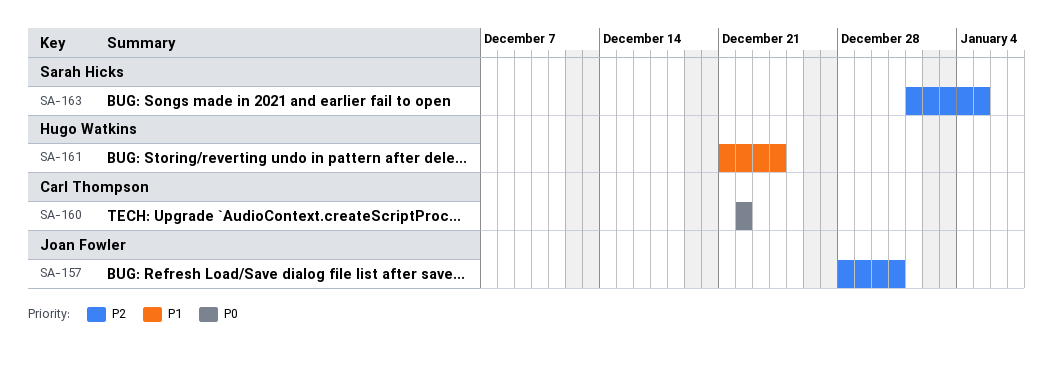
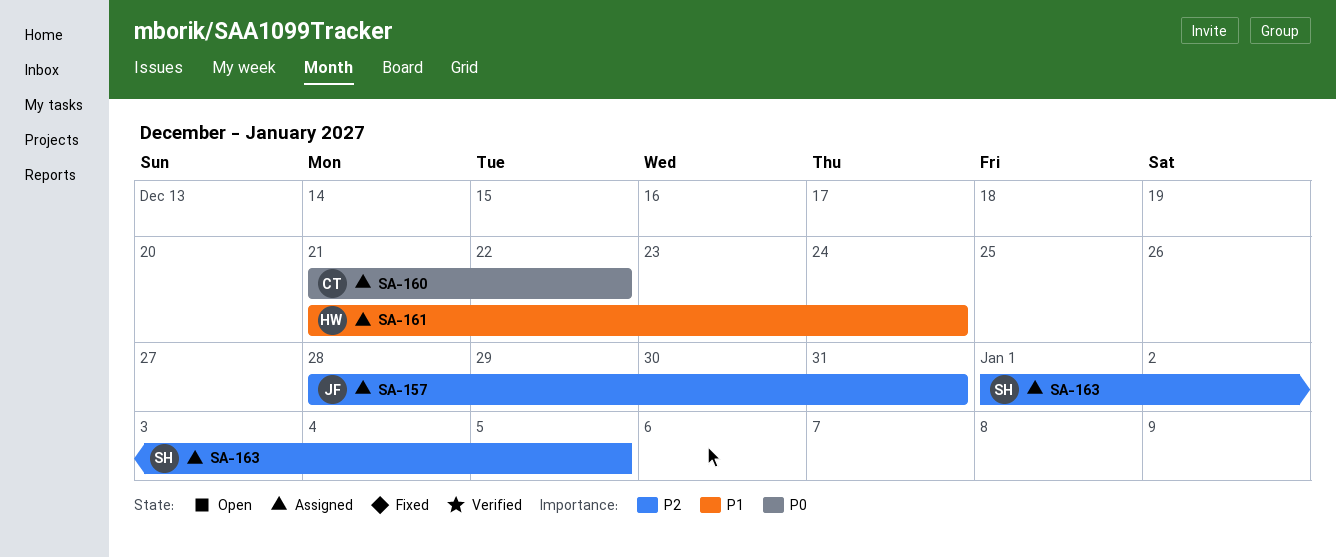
SA-160, start: Dec 22 -> Dec 21

